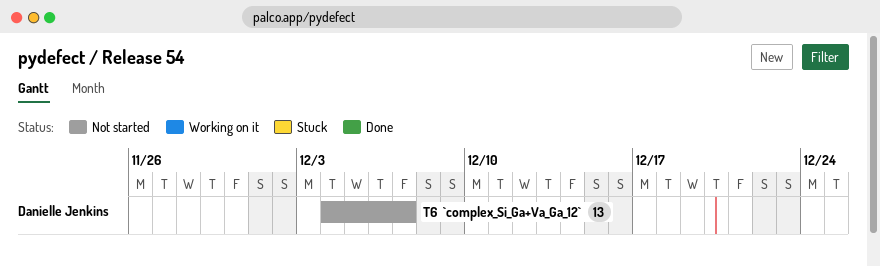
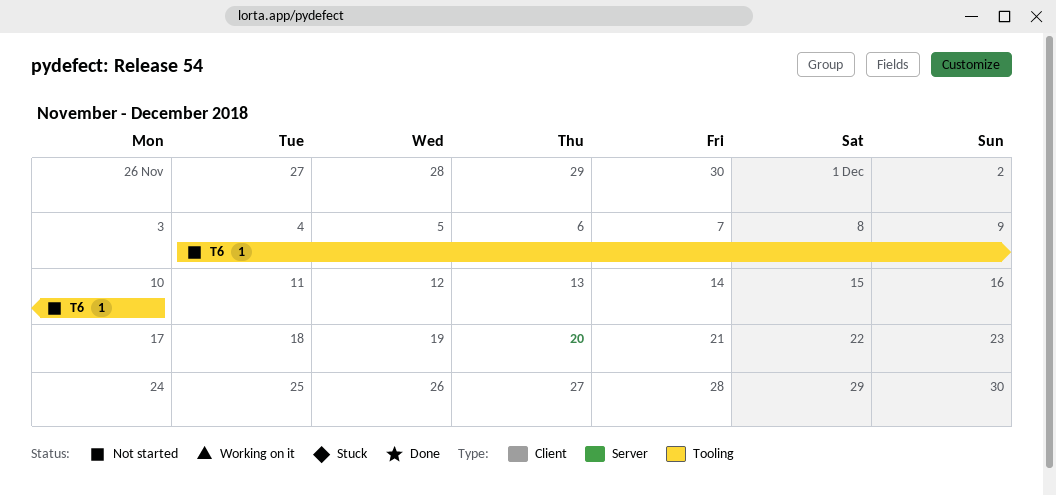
T6, estimate: 13 -> 1
T6, due: Dec 7 -> Dec 10

